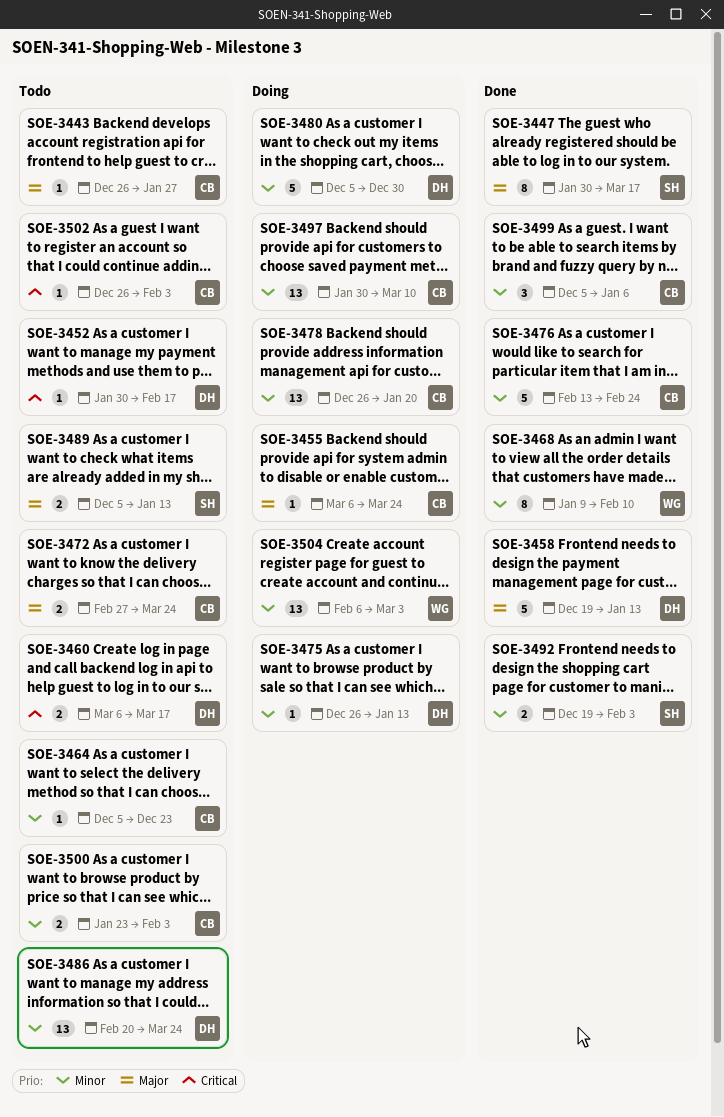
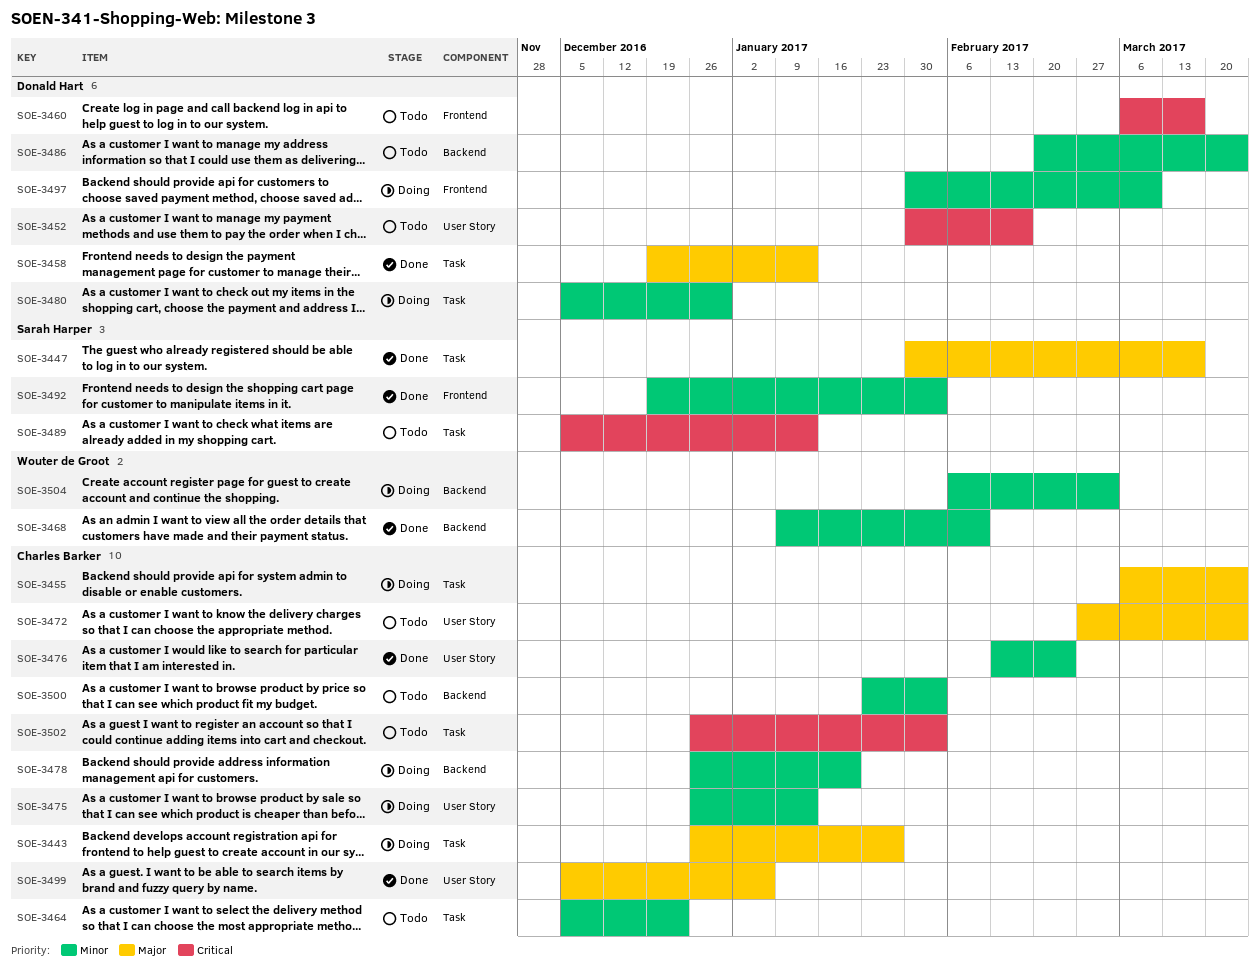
SOE-3443, status: Todo -> Doing
SOE-3475, owner: Donald Hart -> Charles Barker
SOE-3489, priority: Major -> Critical
SOE-3497, owner: Charles Barker -> Donald Hart
SOE-3499, priority: Minor -> Major

